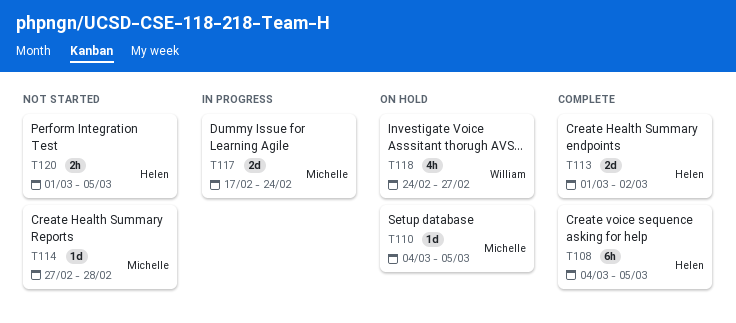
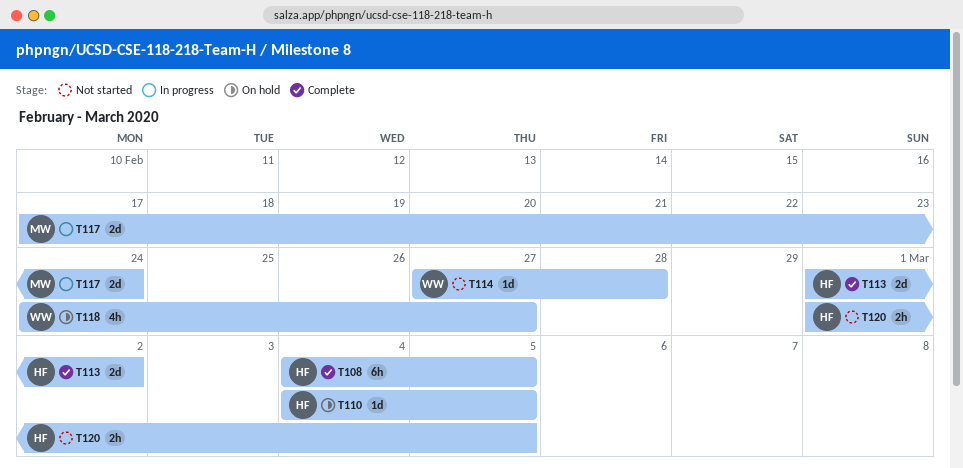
T110, owner: Michelle -> Helen
T114, owner: Michelle -> William

